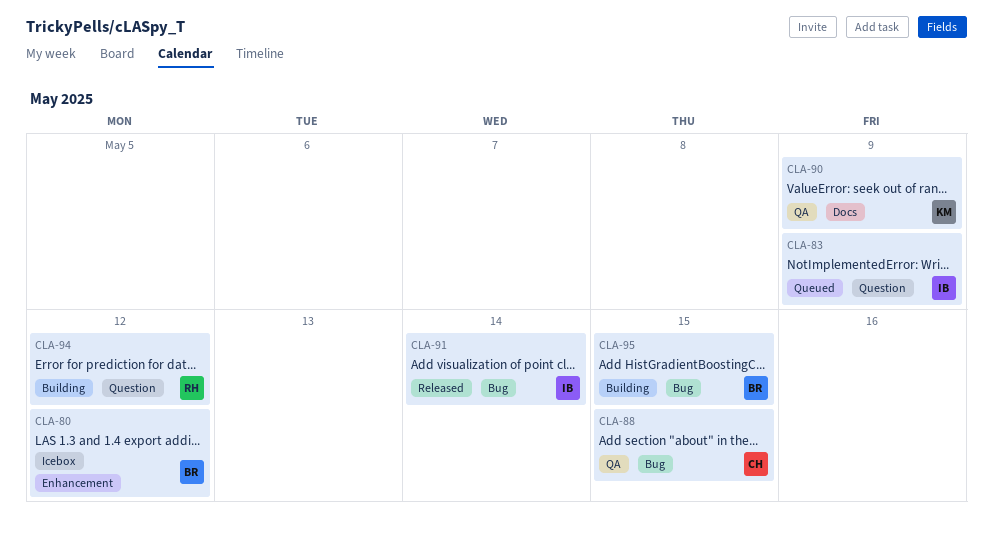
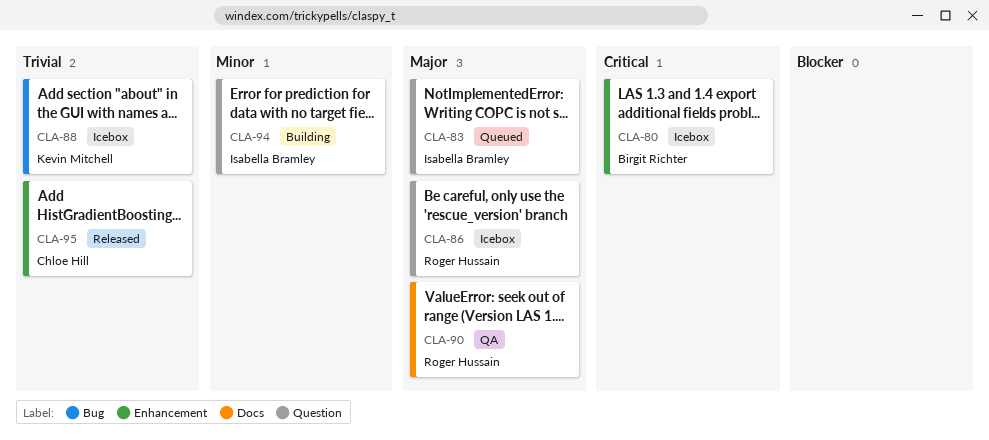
CLA-86: none -> present
CLA-88, status: QA -> Icebox
CLA-88, owner: Chloe Hill -> Kevin Mitchell
CLA-90, owner: Kevin Mitchell -> Roger Hussain
CLA-91: present -> none
CLA-94, owner: Roger Hussain -> Isabella Bramley
CLA-95, status: Building -> Released
CLA-95, owner: Birgit Richter -> Chloe Hill
CLA-95, label: Bug -> Enhancement

